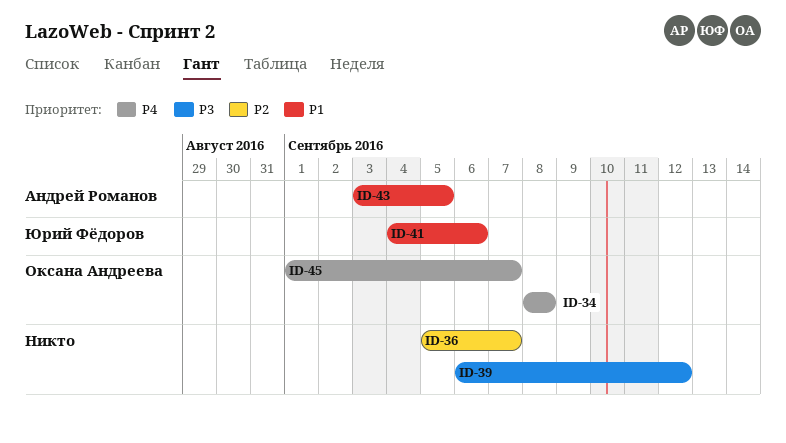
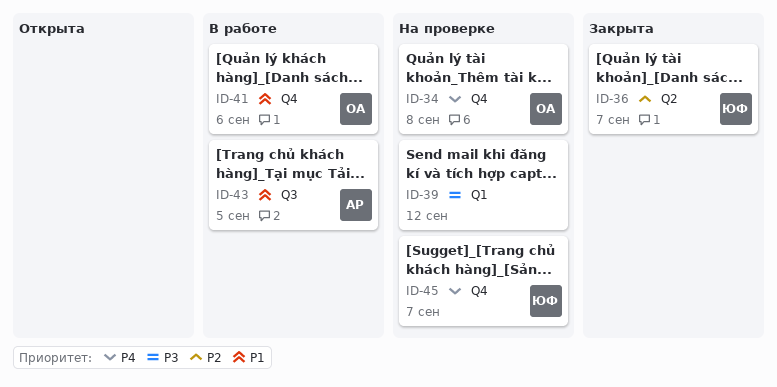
ID-36, owner: none -> Юрий Фёдоров
ID-41, owner: Юрий Фёдоров -> Оксана Андреева
ID-45, owner: Оксана Андреева -> Юрий Фёдоров

